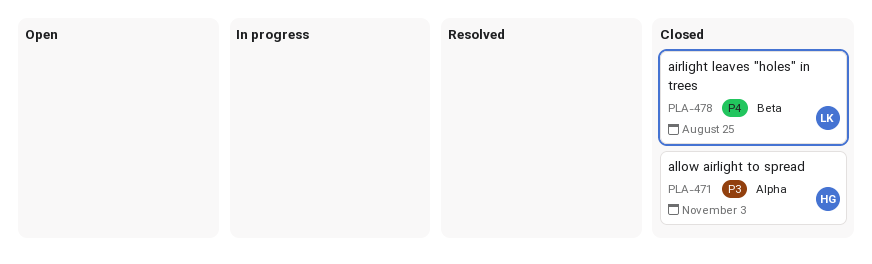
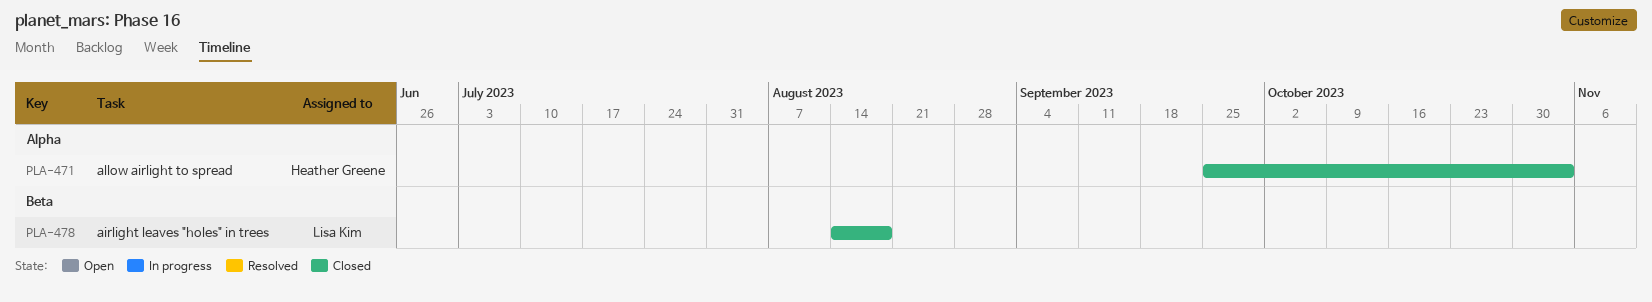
PLA-478, due: Aug 25 -> Aug 18

